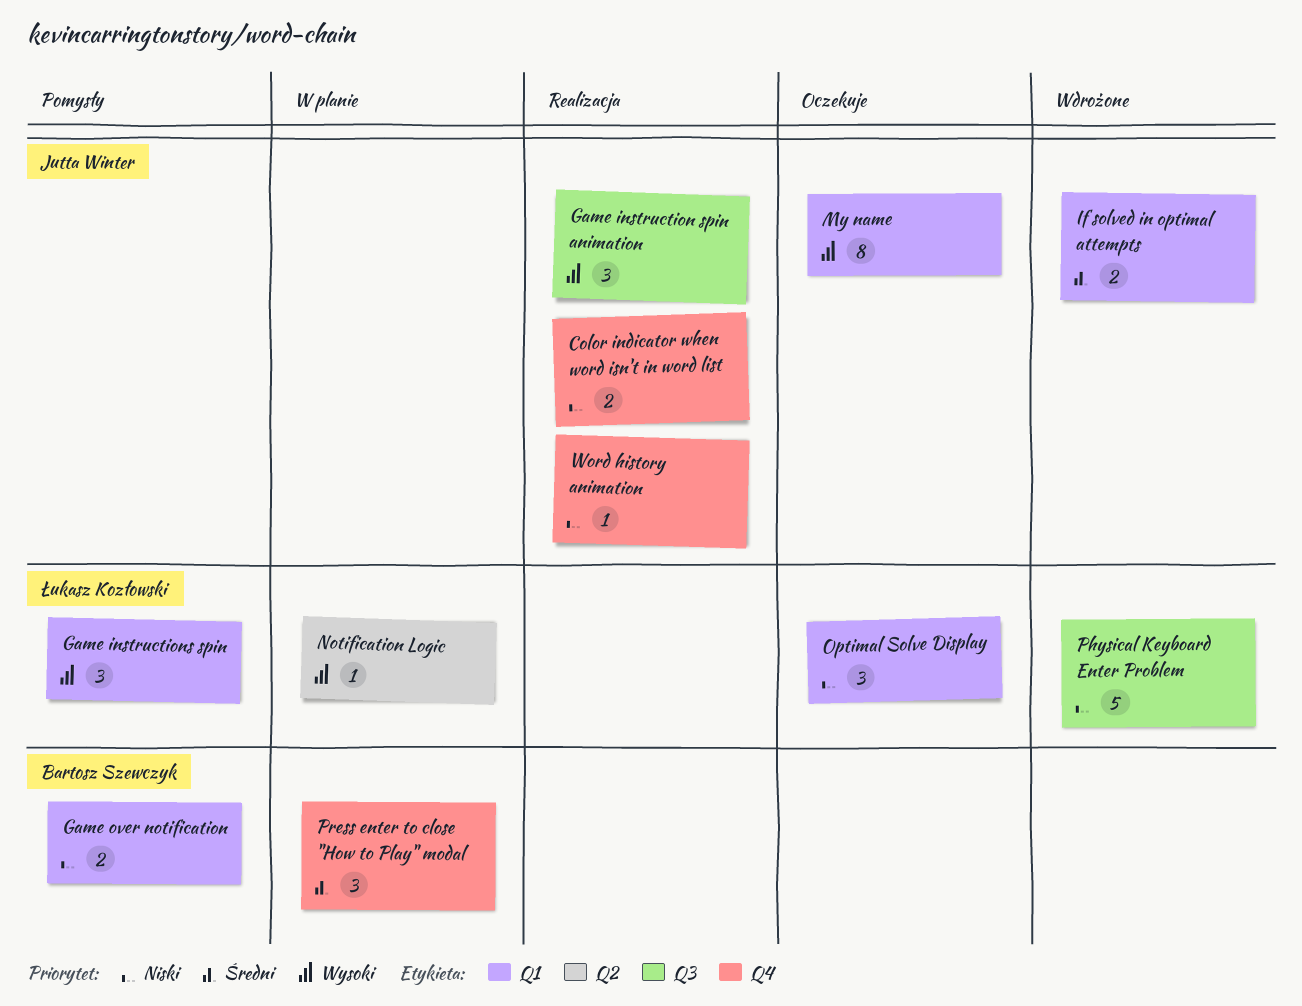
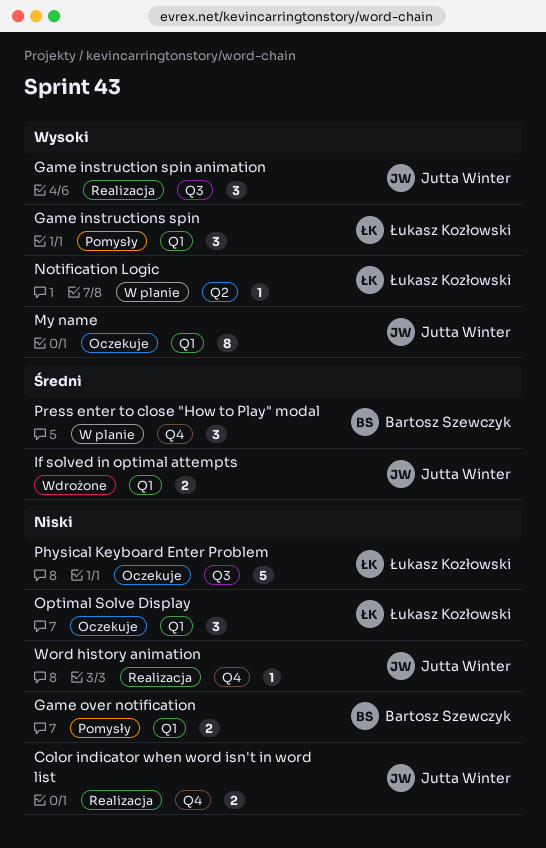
Physical Keyboard Enter Problem, status: Wdrożone -> Oczekuje

